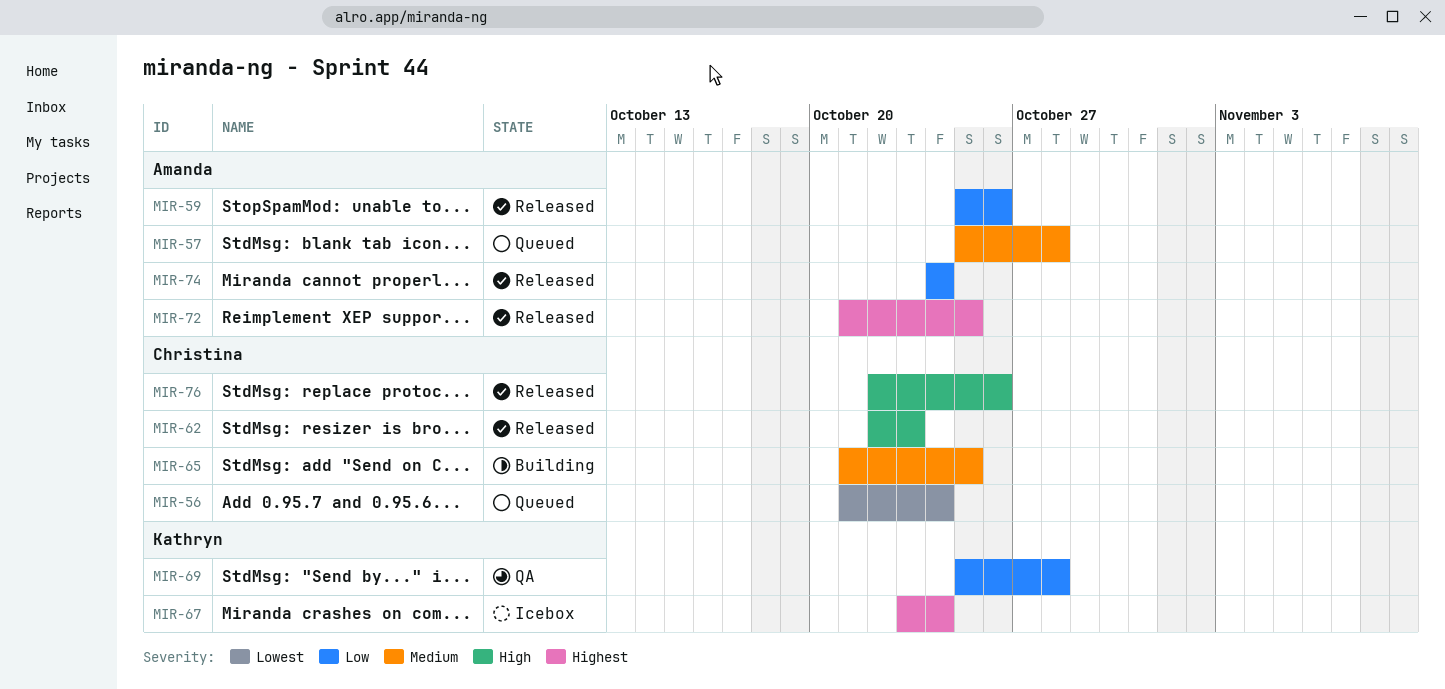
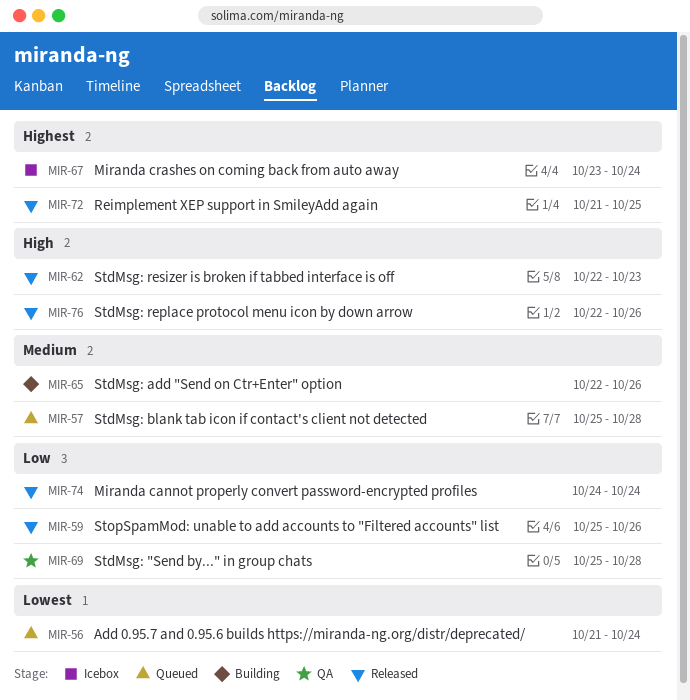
MIR-65, start: Oct 21 -> Oct 22
MIR-65, due: Oct 25 -> Oct 26

